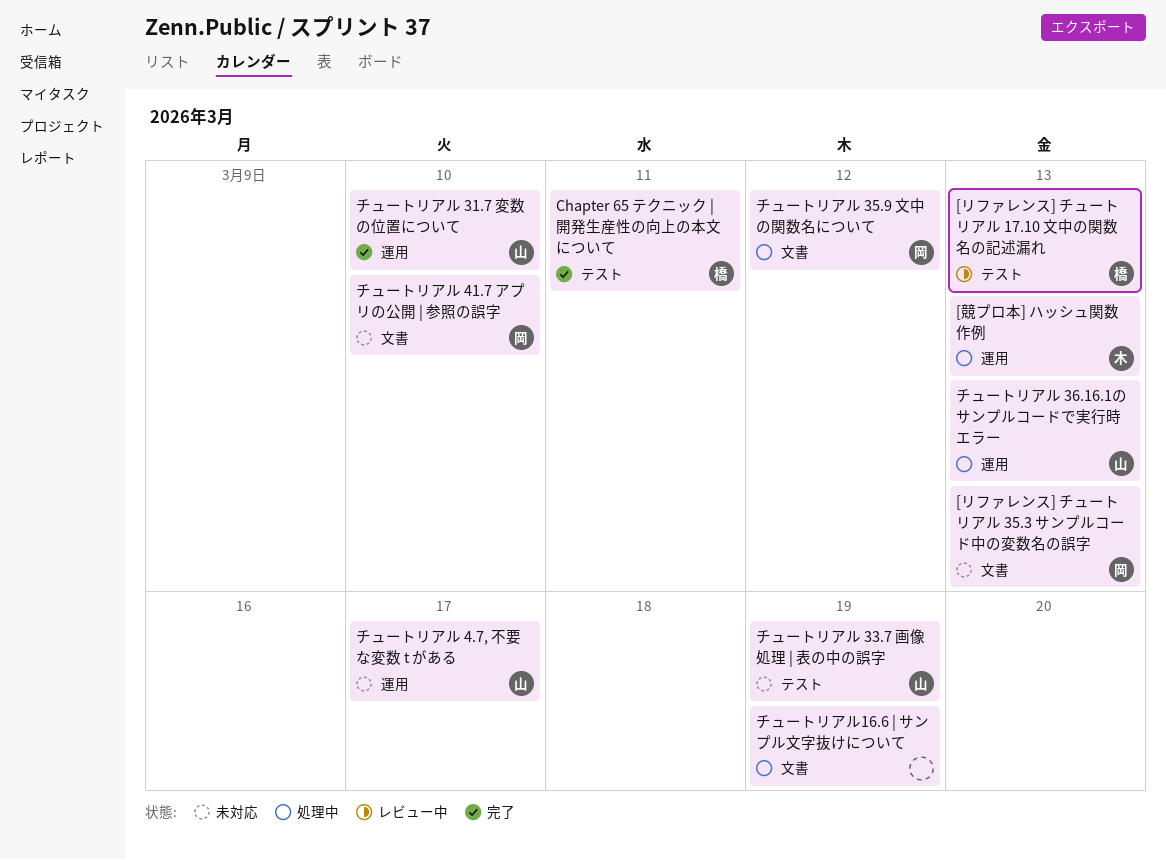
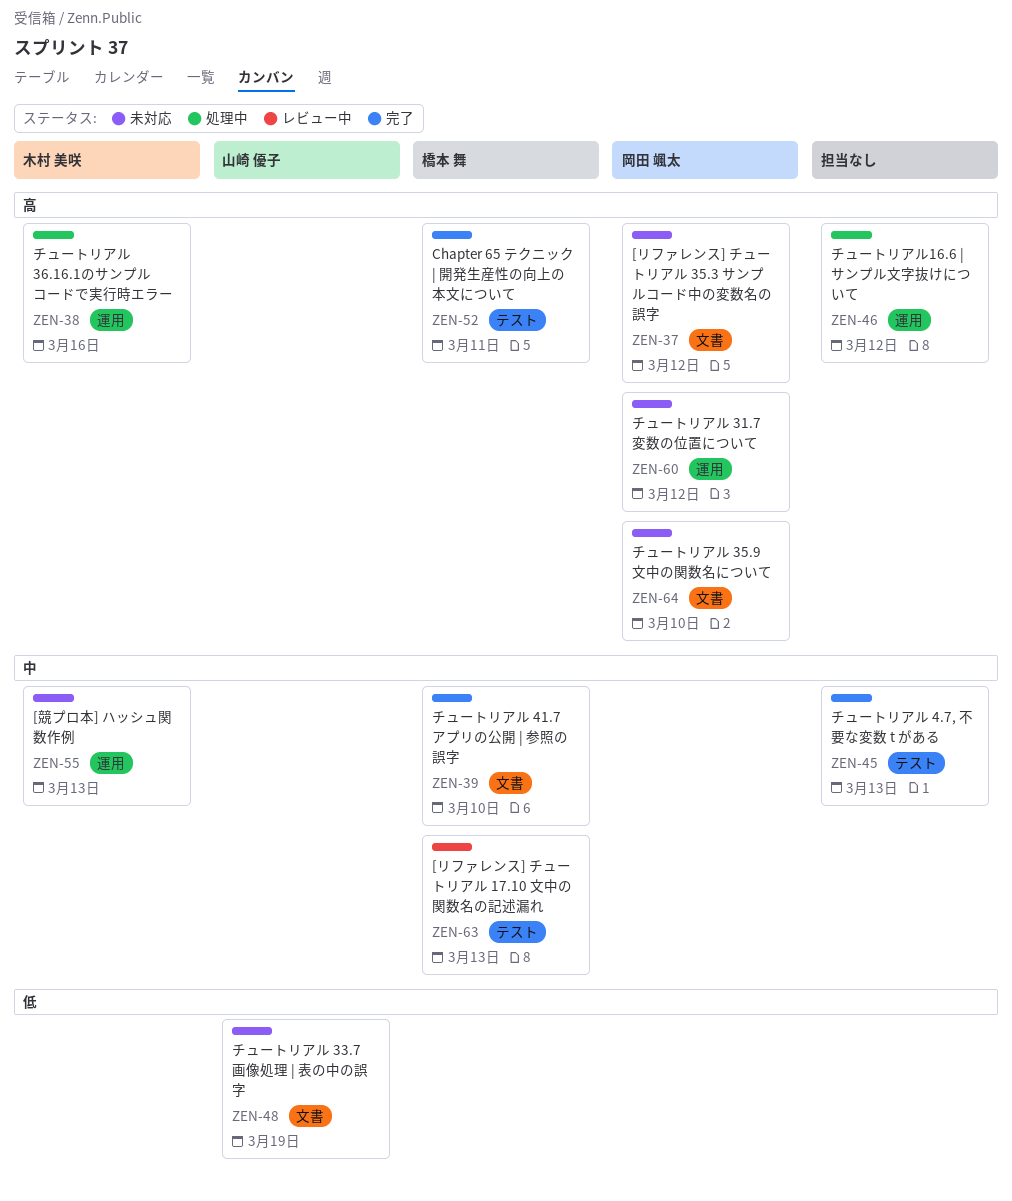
[リファレンス] チュートリアル 35.3 サンプルコード中の変数名の誤字, due: Mar 13 -> Mar 12
[競プロ本] ハッシュ関数作例, status: 処理中 -> 未対応
チュートリアル 31.7 変数の位置について, status: 完了 -> 未対応
チュートリアル 31.7 変数の位置について, owner: 山崎 優子 -> 岡田 颯太
チュートリアル 31.7 変数の位置について, due: Mar 10 -> Mar 12
チュートリアル 33.7 画像処理 | 表の中の誤字, label: テスト -> 文書
チュートリアル 35.9 文中の関数名について, status: 処理中 -> 未対応
チュートリアル 35.9 文中の関数名について, due: Mar 12 -> Mar 10
チュートリアル 36.16.1のサンプルコードで実行時エラー, owner: 山崎 優子 -> 木村 美咲
チュートリアル 36.16.1のサンプルコードで実行時エラー, due: Mar 13 -> Mar 16
チュートリアル 4.7, 不要な変数 t がある, status: 未対応 -> 完了
チュートリアル 4.7, 不要な変数 t がある, owner: 山崎 優子 -> none
チュートリアル 4.7, 不要な変数 t がある, label: 運用 -> テスト
チュートリアル 4.7, 不要な変数 t がある, due: Mar 17 -> Mar 13
チュートリアル 41.7 アプリの公開 | 参照の誤字, status: 未対応 -> 完了
チュートリアル 41.7 アプリの公開 | 参照の誤字, owner: 岡田 颯太 -> 橋本 舞
チュートリアル16.6 | サンプル文字抜けについて, label: 文書 -> 運用
チュートリアル16.6 | サンプル文字抜けについて, due: Mar 19 -> Mar 12

